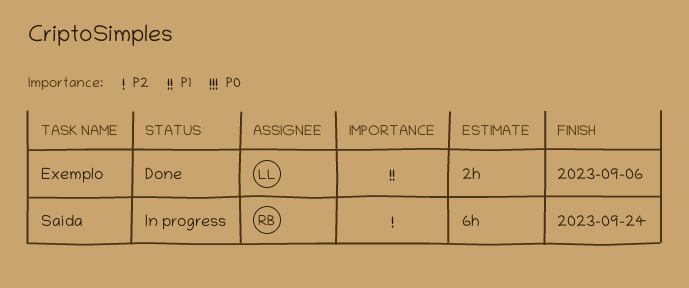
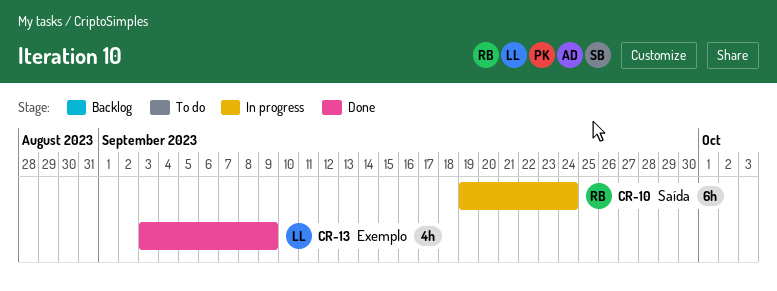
Exemplo, estimate: 2h -> 4h
Exemplo, due: Sep 6 -> Sep 9

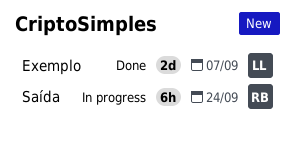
Exemplo, estimate: 4h -> 2d
Exemplo, due: Sep 9 -> Sep 7

